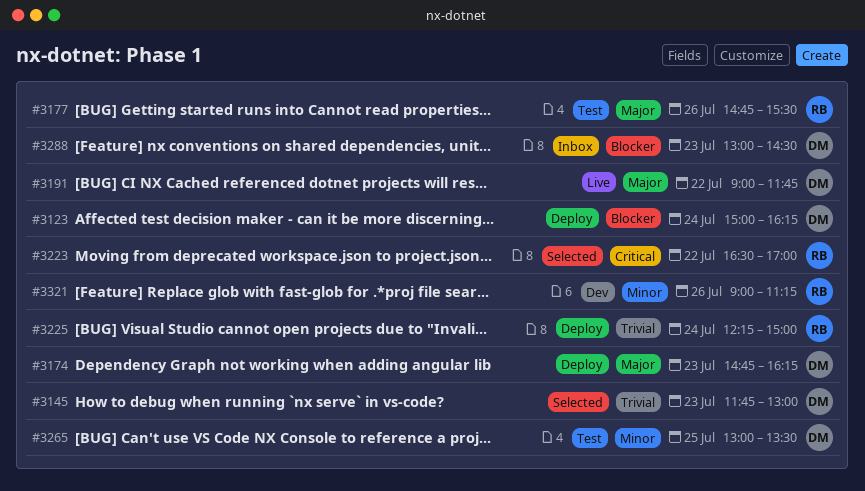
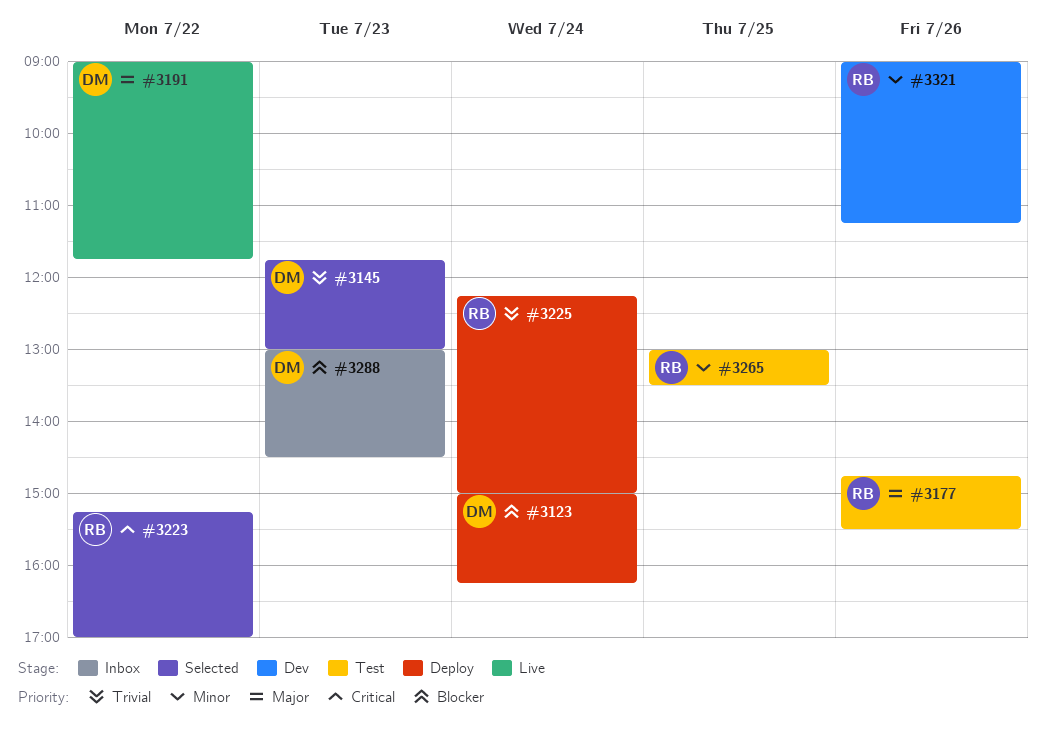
#3174: present -> none
#3223, begins: 16:30 -> 15:15
#3265, owner: DM -> RB

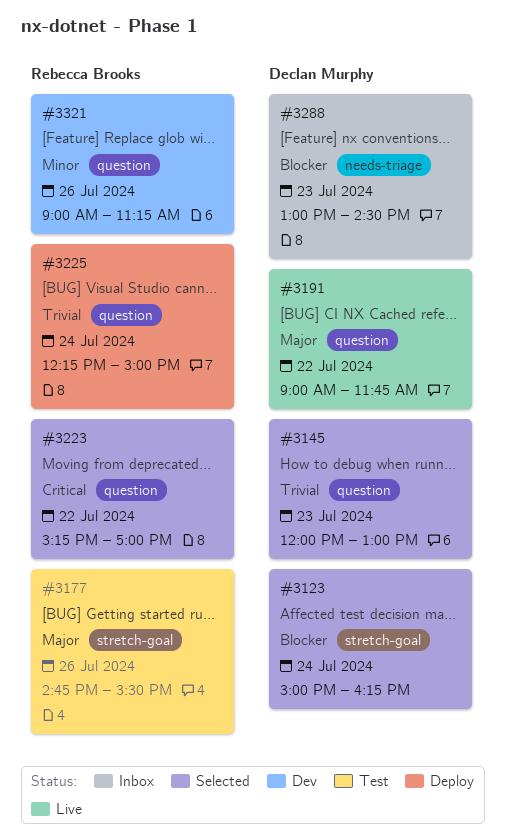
#3123, status: Deploy -> Selected
#3145, begins: 11:45 -> 12:00
#3265: present -> none

